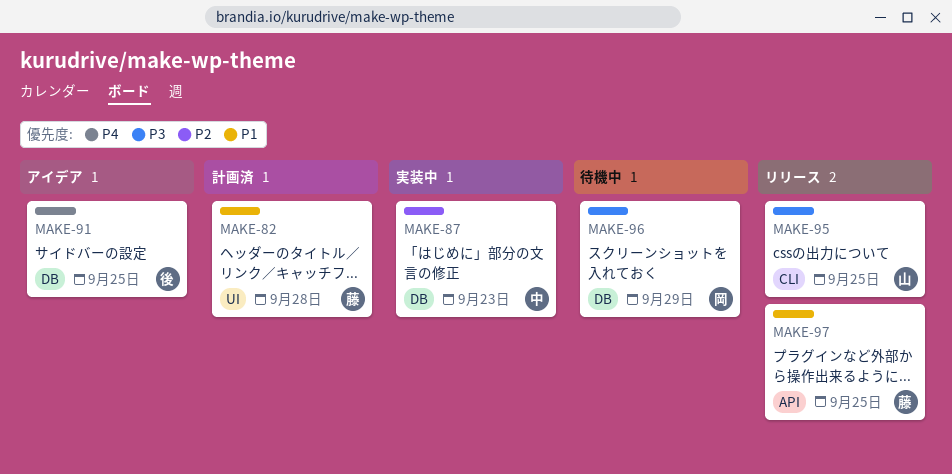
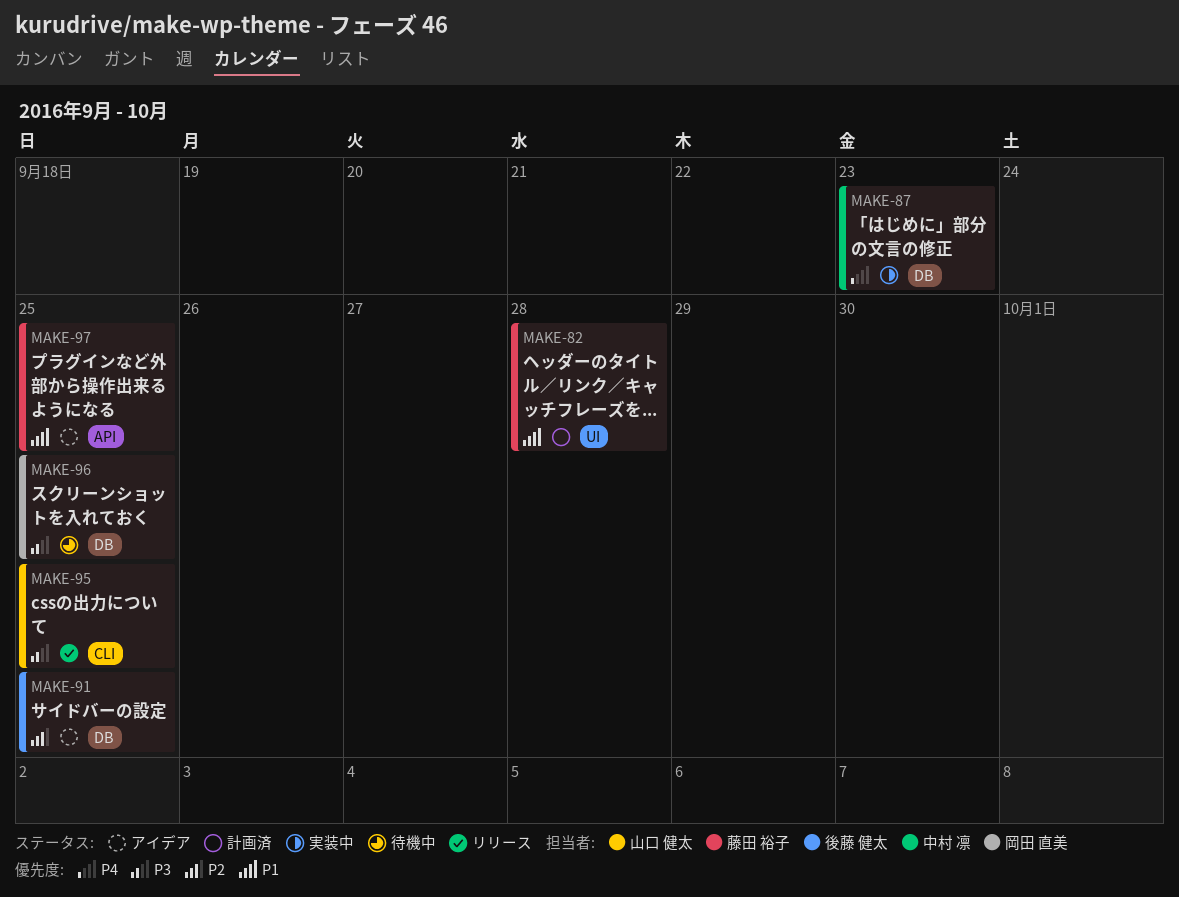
MAKE-87, priority: P2 -> P4
MAKE-91, priority: P4 -> P2
MAKE-96, due: Sep 29 -> Sep 25
MAKE-97, status: リリース -> アイデア

